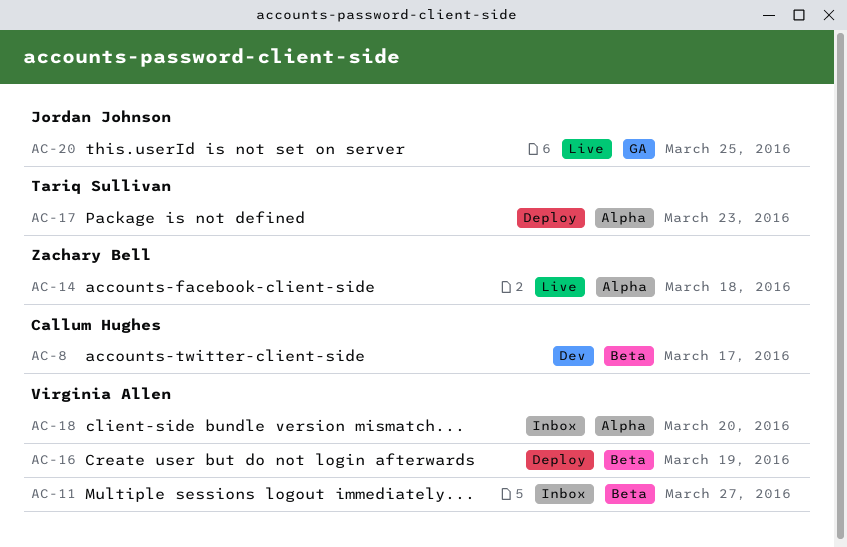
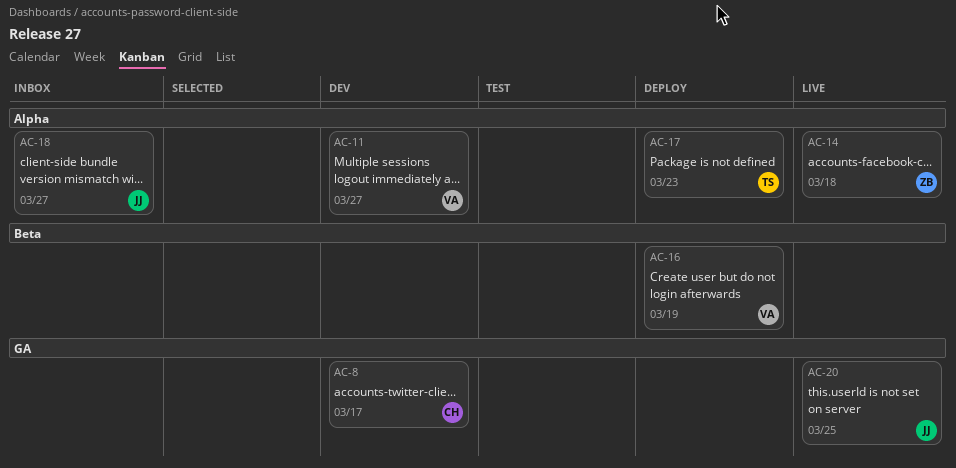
AC-8, label: Beta -> GA
AC-11, status: Inbox -> Dev
AC-11, label: Beta -> Alpha
AC-18, owner: Virginia Allen -> Jordan Johnson
AC-18, due: Mar 20 -> Mar 27

